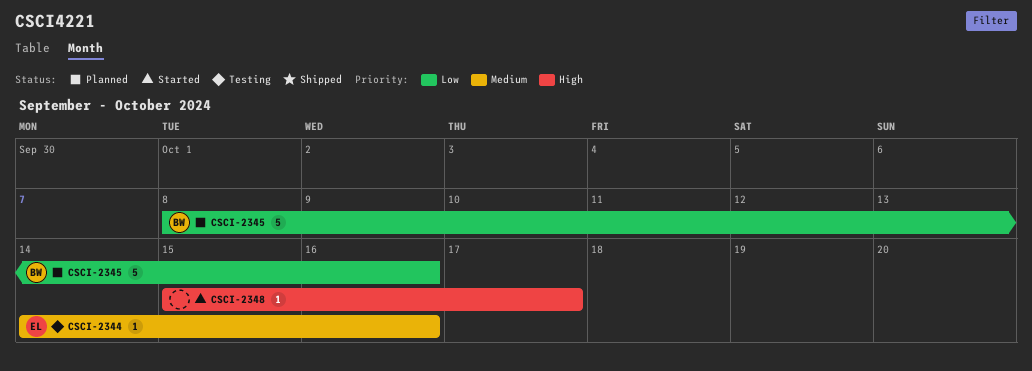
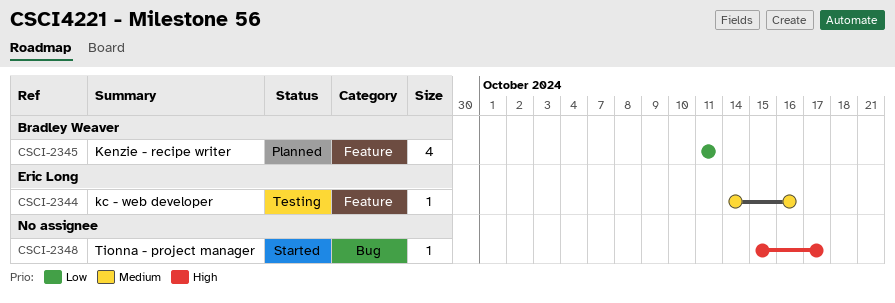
CSCI-2345, estimate: 5 -> 4
CSCI-2345, start: Oct 8 -> Oct 11
CSCI-2345, due: Oct 16 -> Oct 11

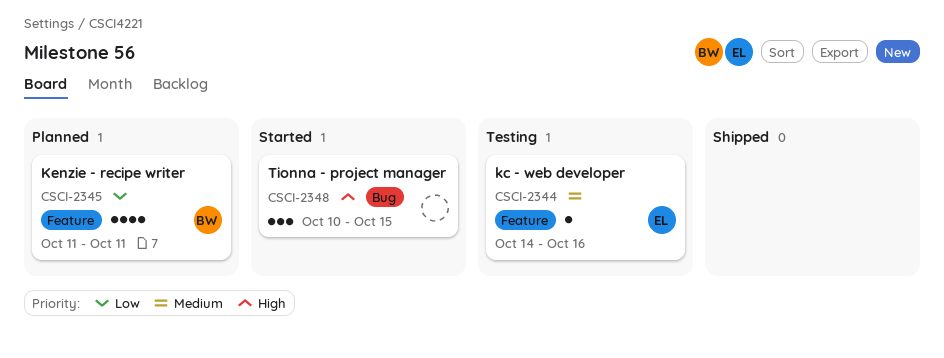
CSCI-2348, estimate: 1 -> 3
CSCI-2348, start: Oct 15 -> Oct 10
CSCI-2348, due: Oct 17 -> Oct 15

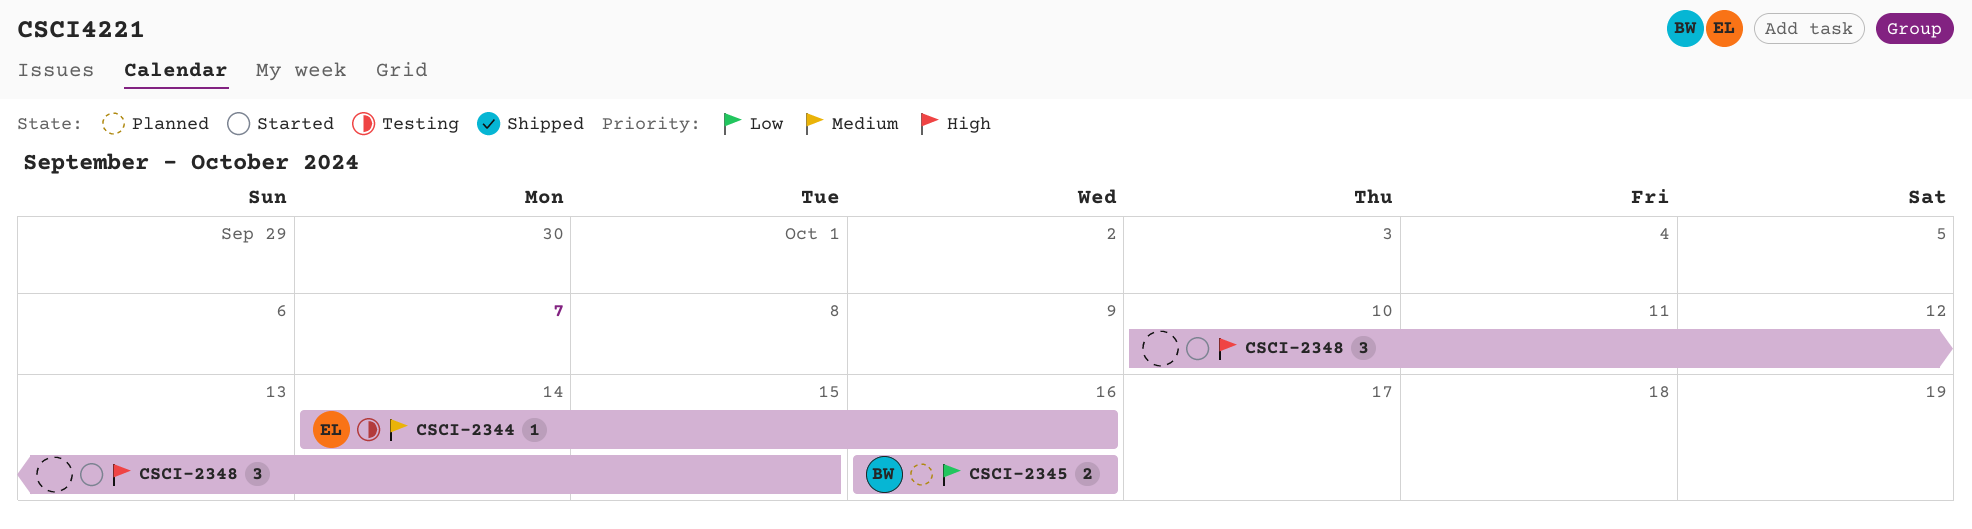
CSCI-2345, estimate: 4 -> 2
CSCI-2345, start: Oct 11 -> Oct 16
CSCI-2345, due: Oct 11 -> Oct 16

